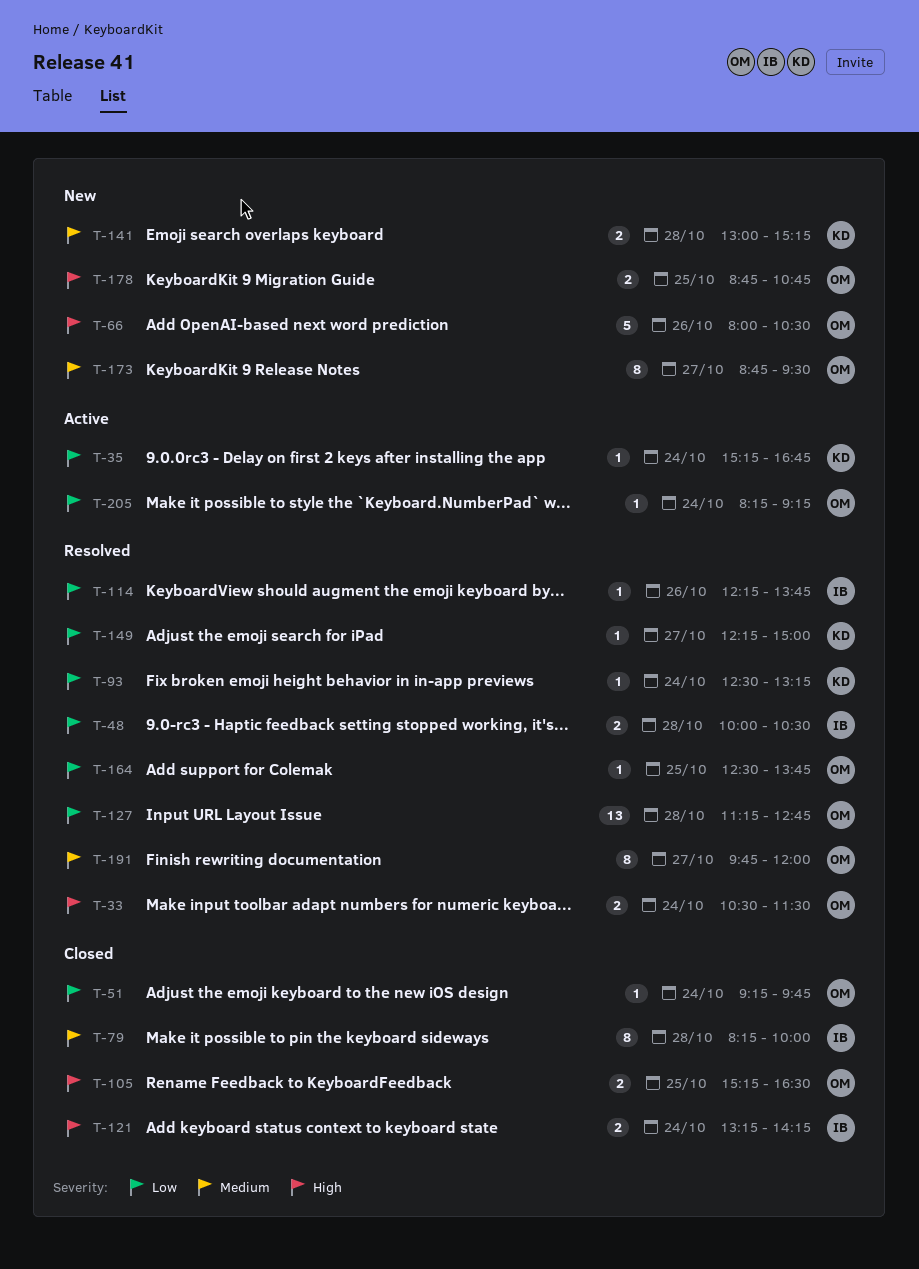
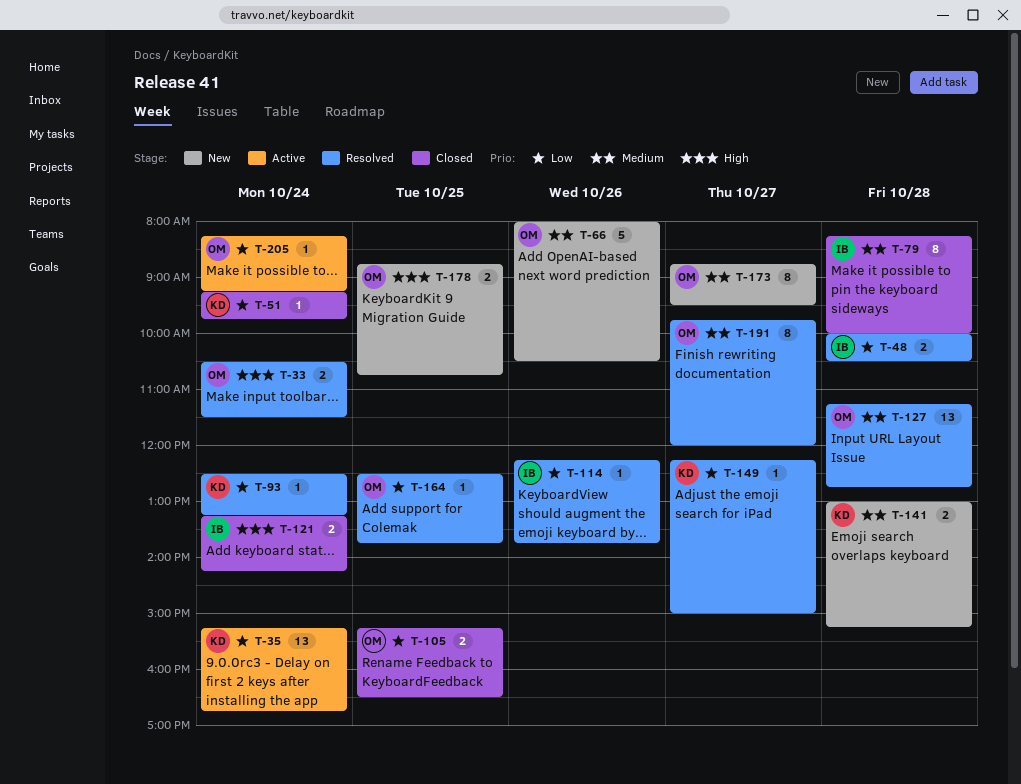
T-35, estimate: 1 -> 13
T-51, owner: OM -> KD
T-66, priority: High -> Medium
T-105, priority: High -> Low
T-127, priority: Low -> Medium

